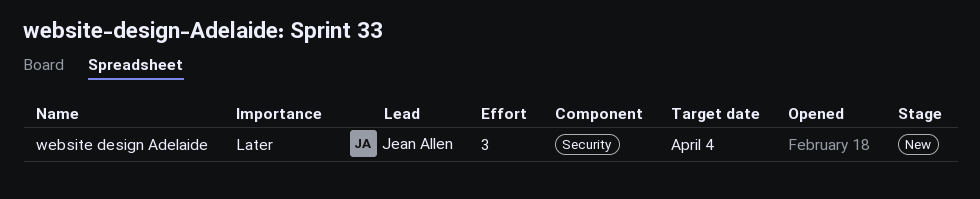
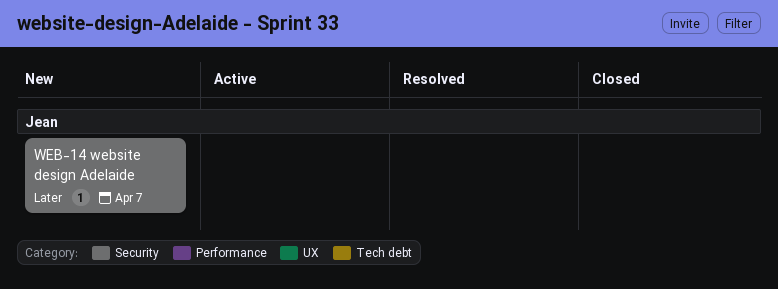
website design Adelaide, estimate: 3 -> 1
website design Adelaide, due: Apr 4 -> Apr 7

